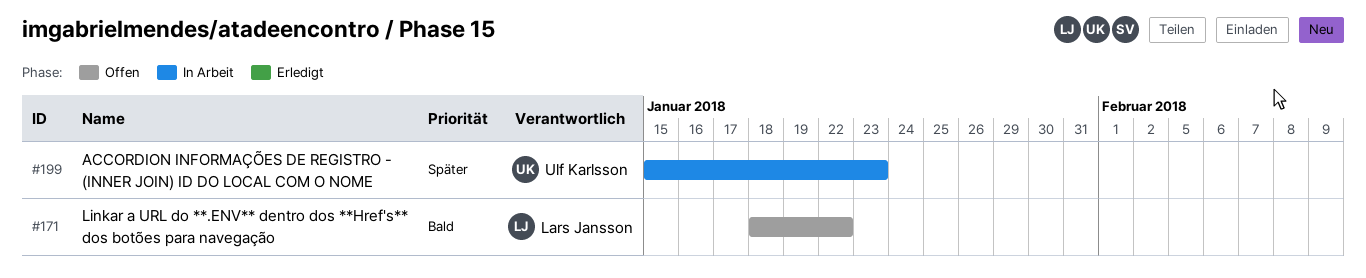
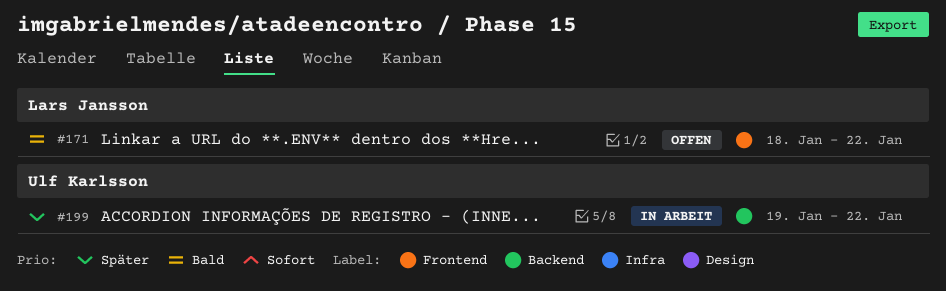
#199, start: Jan 15 -> Jan 19
#199, due: Jan 23 -> Jan 22

